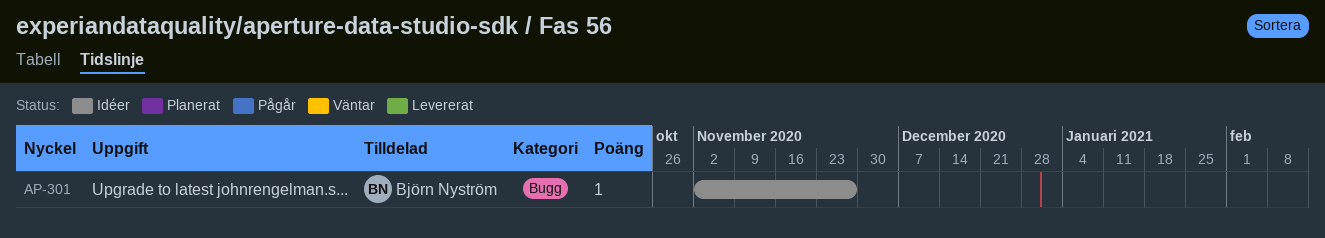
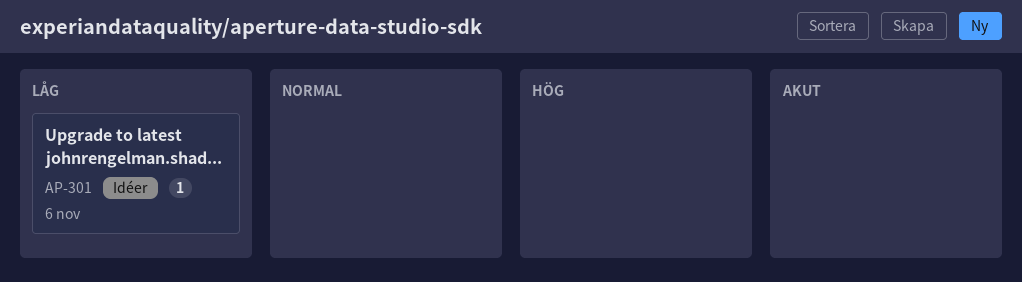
AP-301, due: Nov 27 -> Nov 6

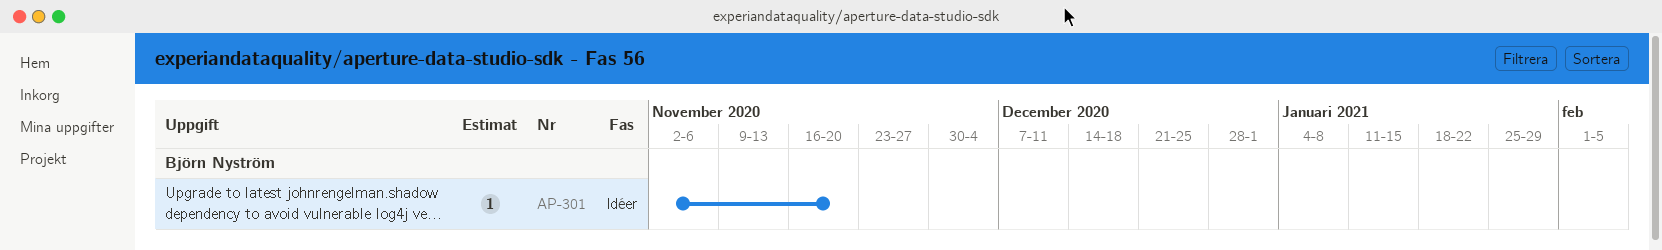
AP-301, due: Nov 6 -> Nov 20

